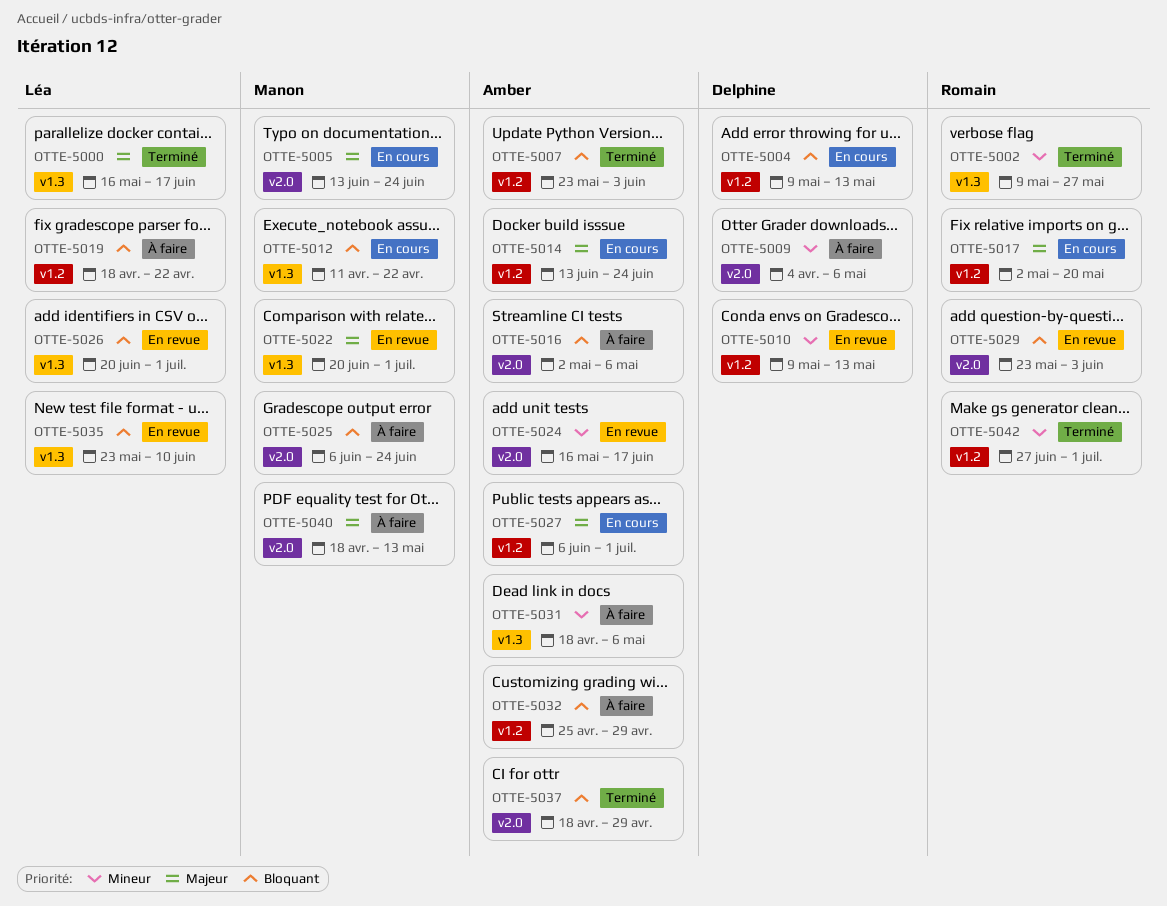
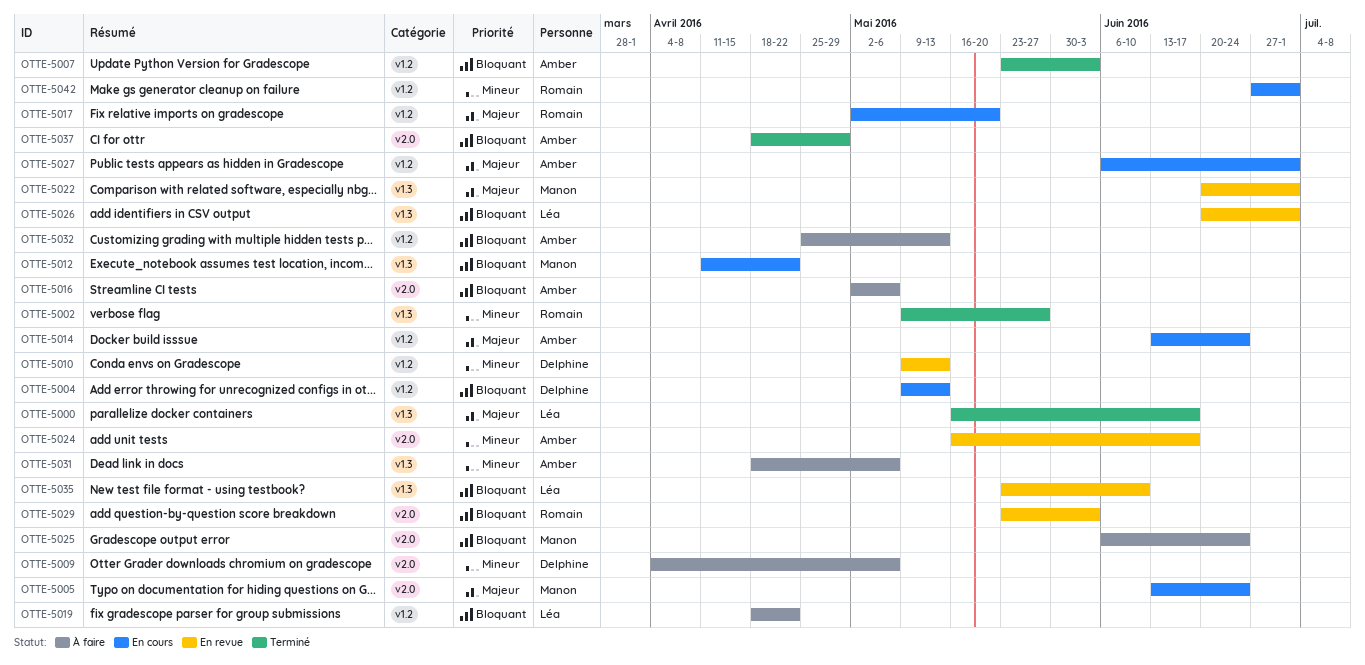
OTTE-5032, due: Apr 29 -> May 13
OTTE-5040: present -> none
OTTE-5042, status: Terminé -> En cours

